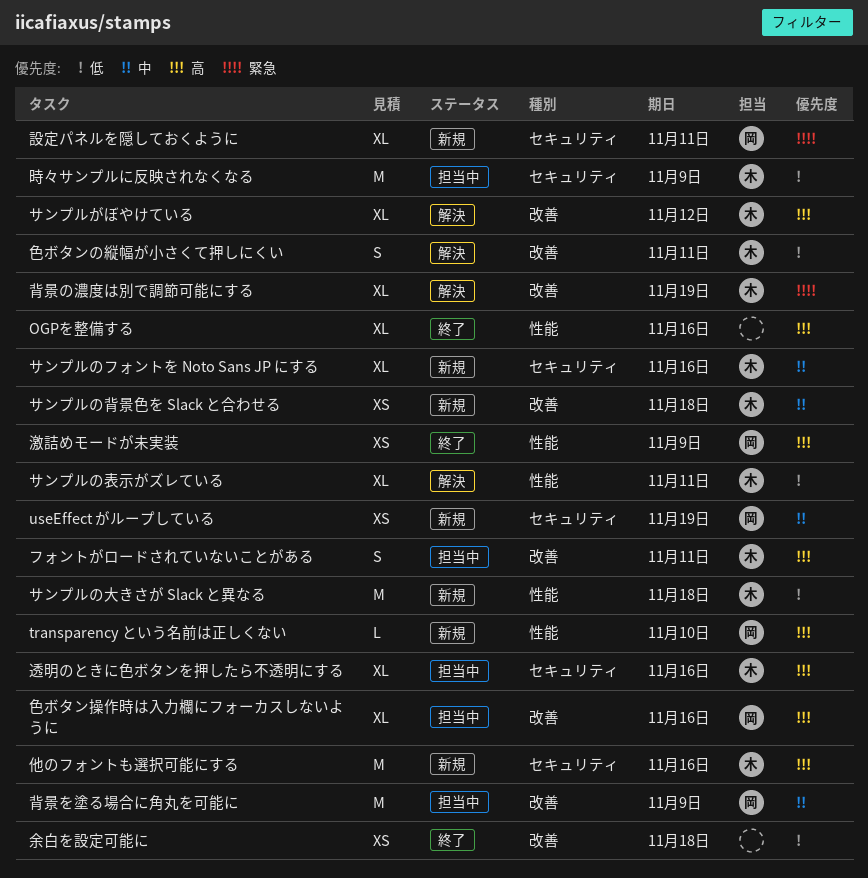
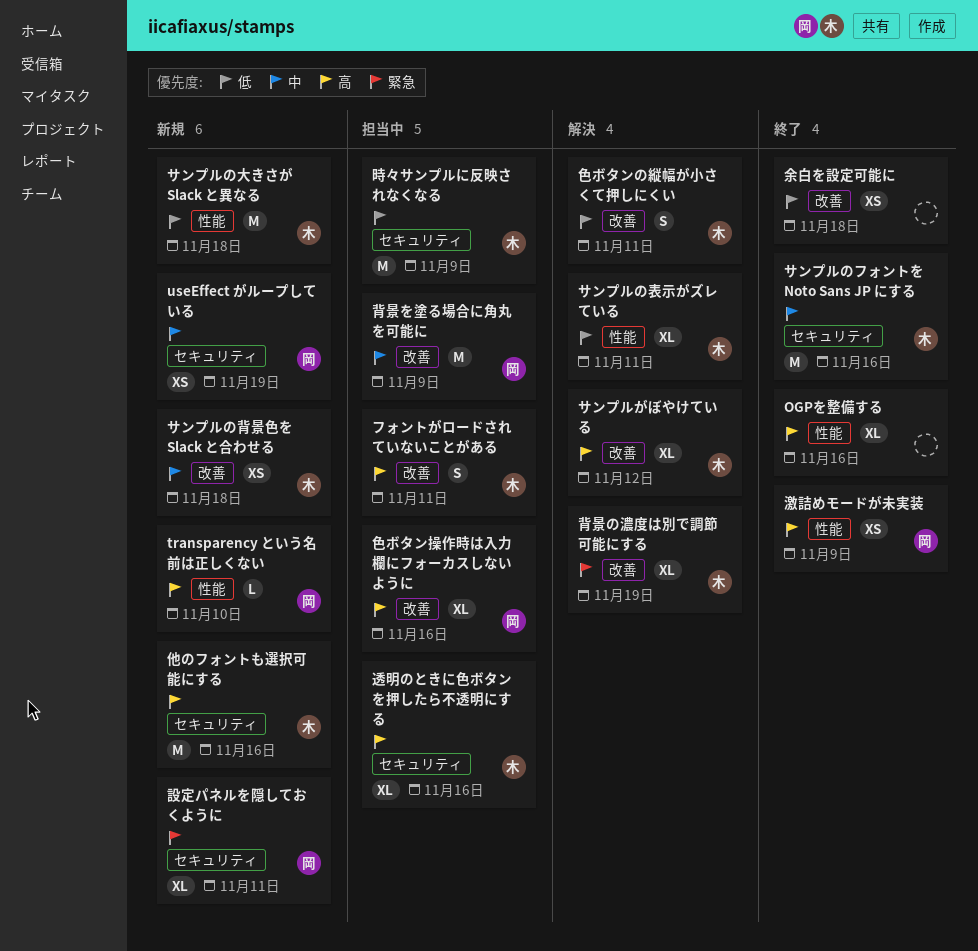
サンプルのフォントを Noto Sans JP にする, status: 新規 -> 終了
サンプルのフォントを Noto Sans JP にする, estimate: XL -> M

